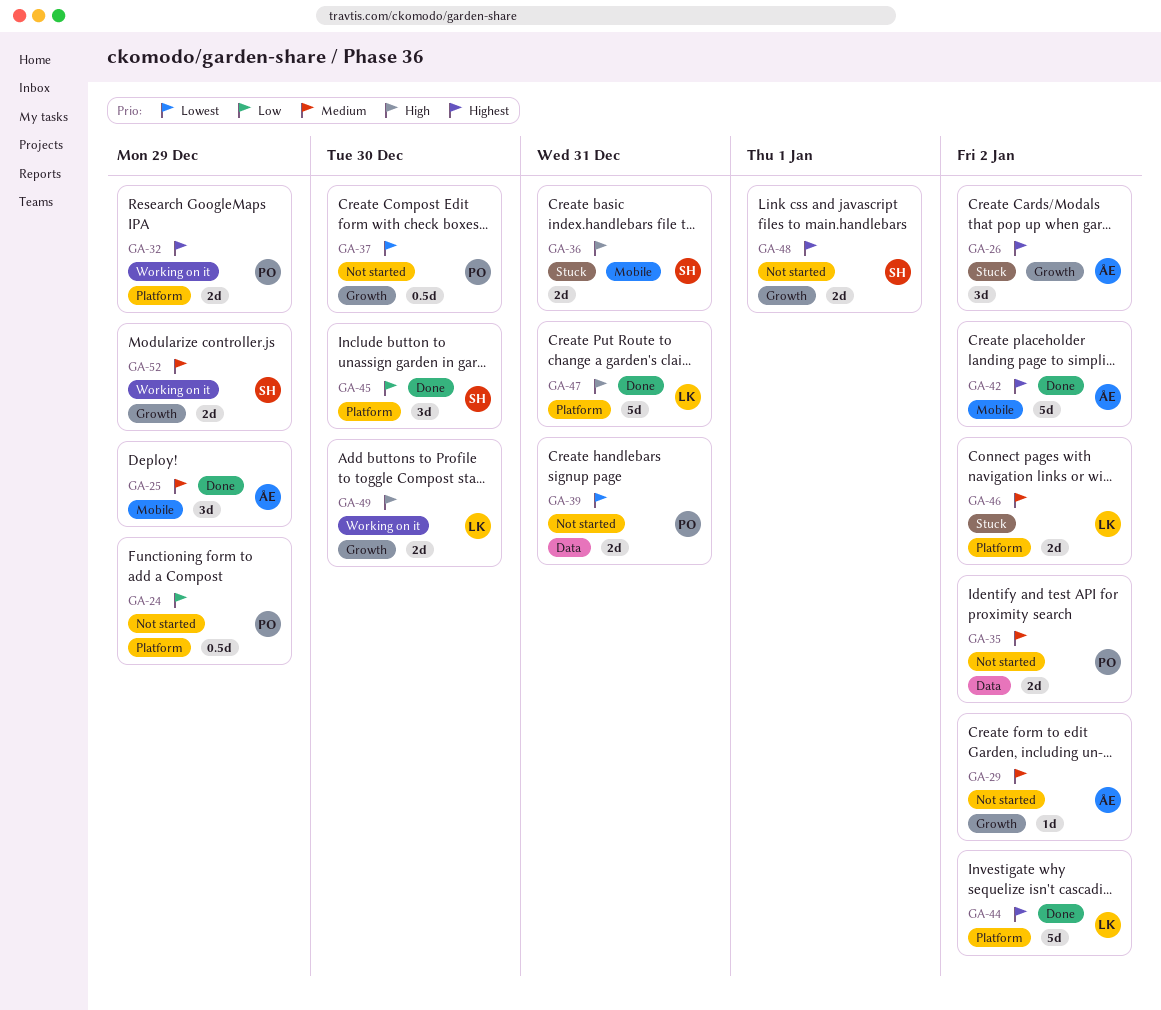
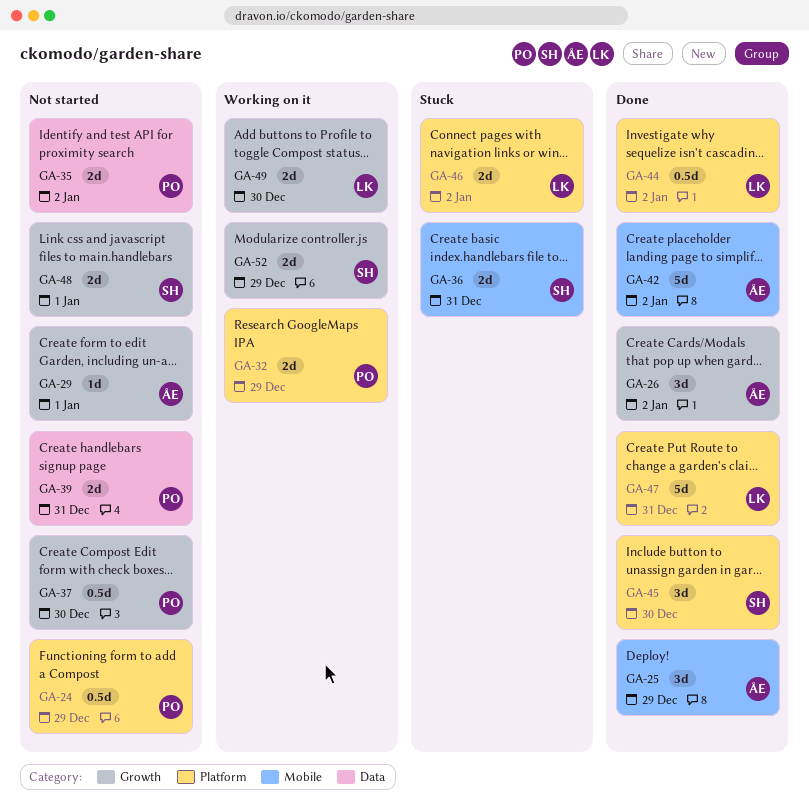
GA-26, status: Stuck -> Done
GA-29, due: Jan 2 -> Jan 1
GA-44, estimate: 5d -> 0.5d

